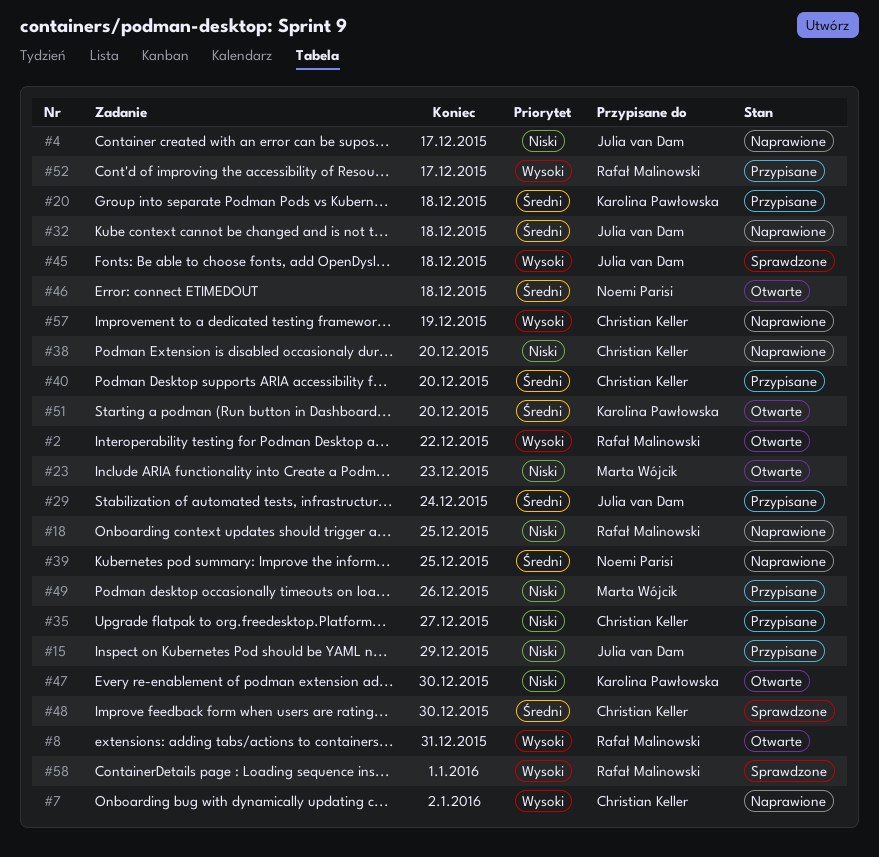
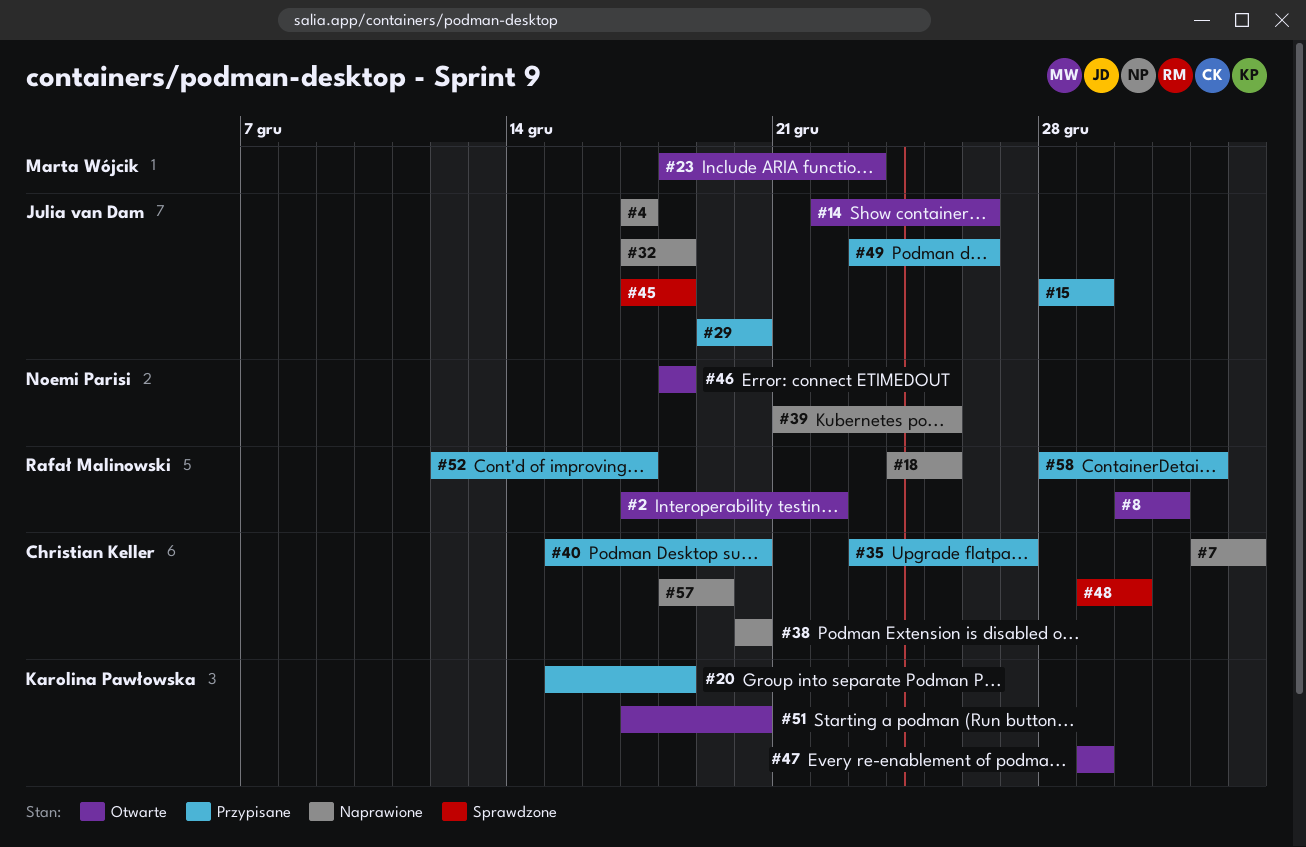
#14: none -> present
#29, due: Dec 24 -> Dec 20
#47, due: Dec 30 -> Dec 29
#49, owner: Marta Wójcik -> Julia van Dam
#58, status: Sprawdzone -> Przypisane

